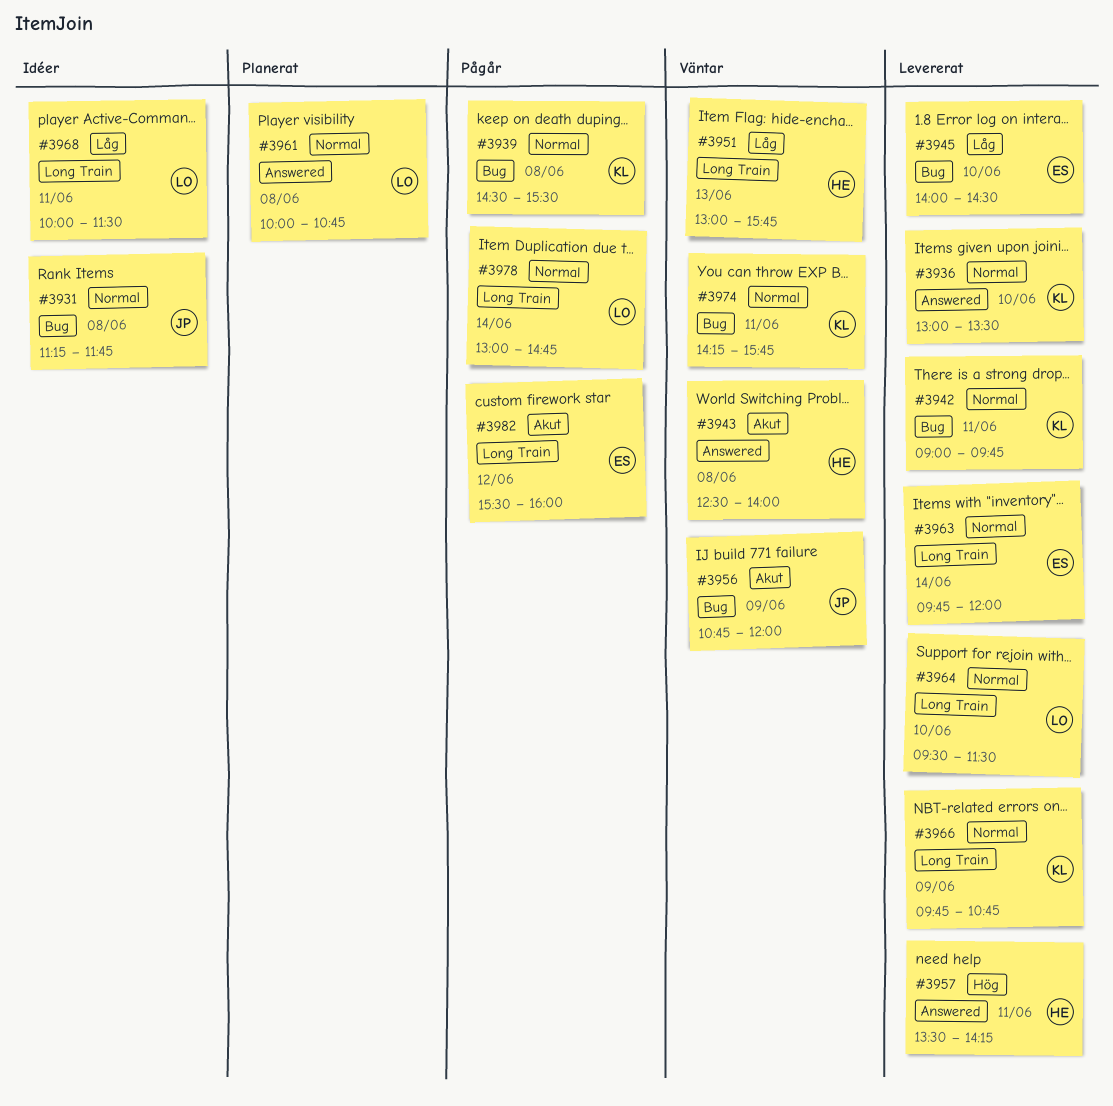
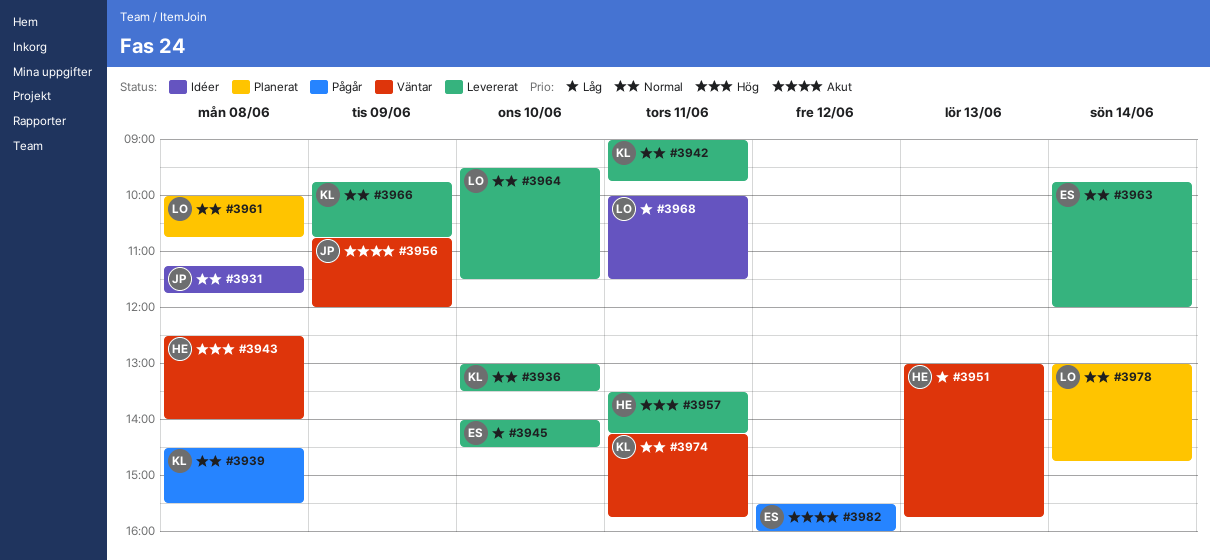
#3943, priority: Akut -> Hög
#3978, status: Pågår -> Planerat

